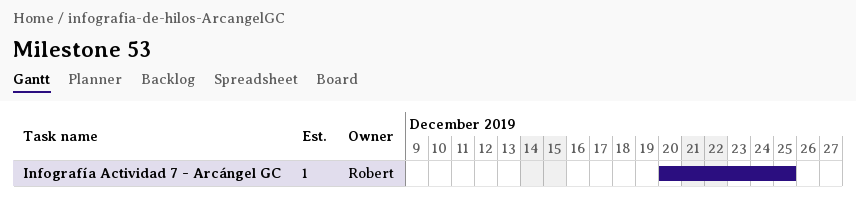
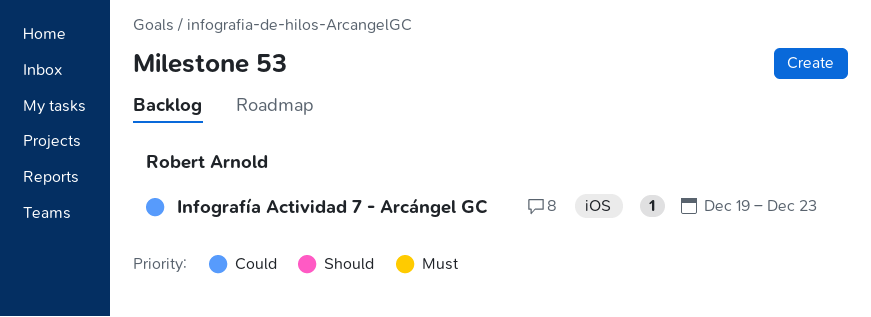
Infografía Actividad 7 - Arcángel GC, start: Dec 20 -> Dec 19
Infografía Actividad 7 - Arcángel GC, due: Dec 25 -> Dec 23

